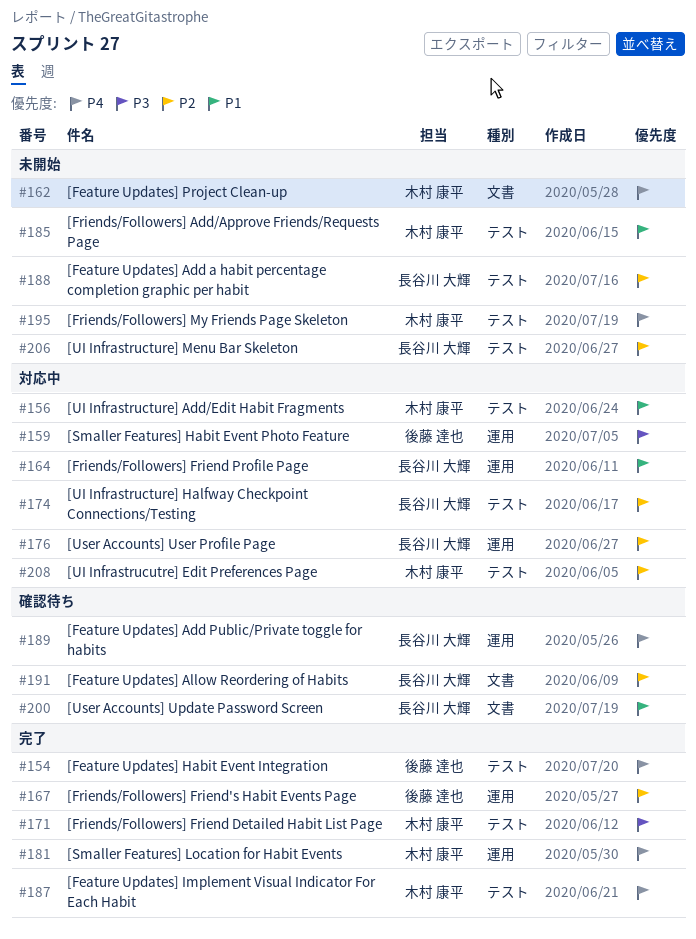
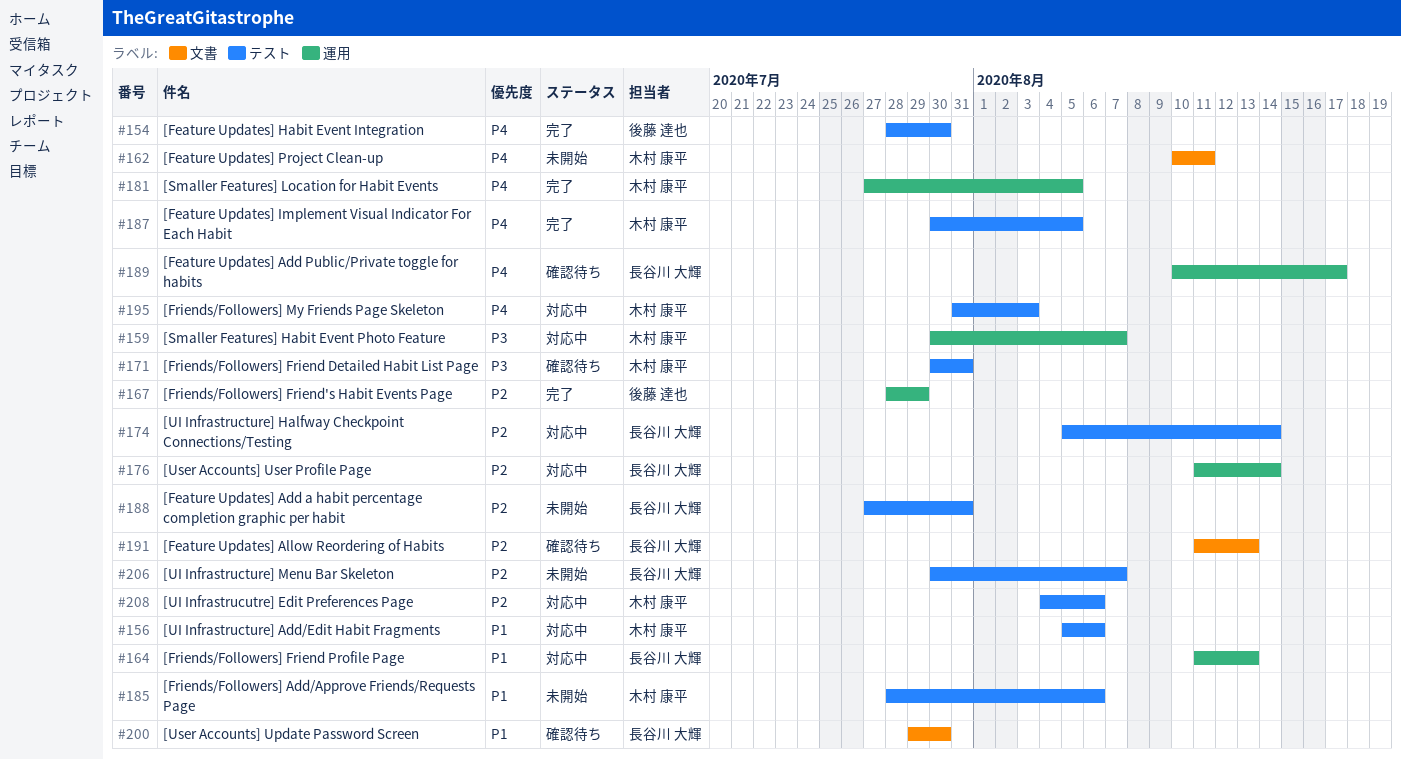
#159, owner: 後藤 達也 -> 木村 康平
#171, status: 完了 -> 確認待ち
#195, status: 未開始 -> 対応中

